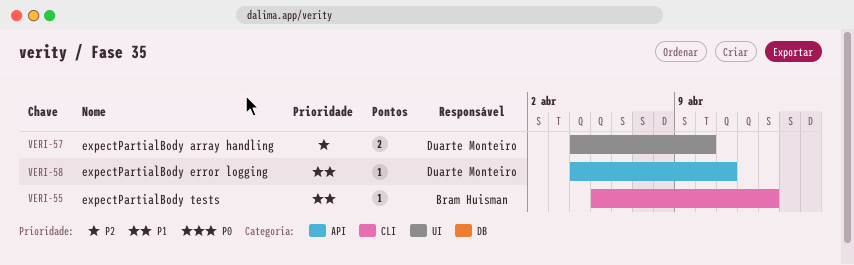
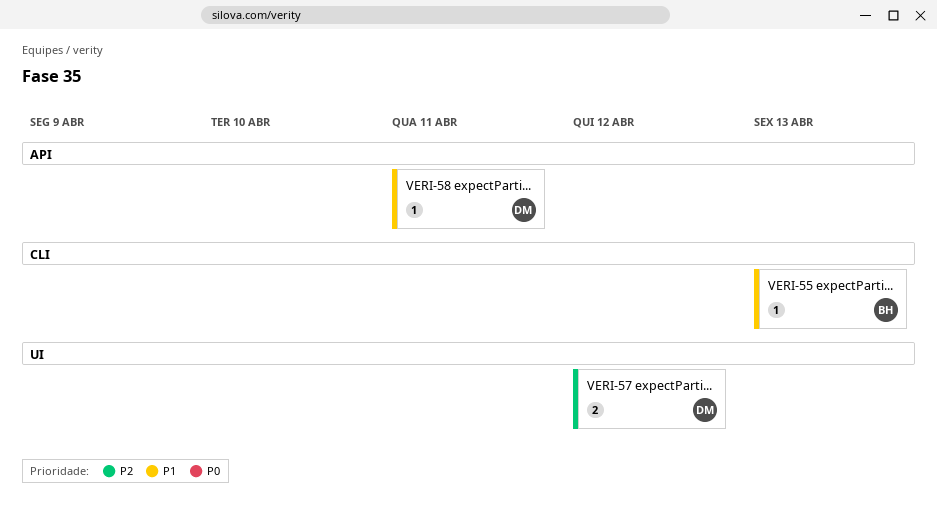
VERI-57, due: Apr 10 -> Apr 12

